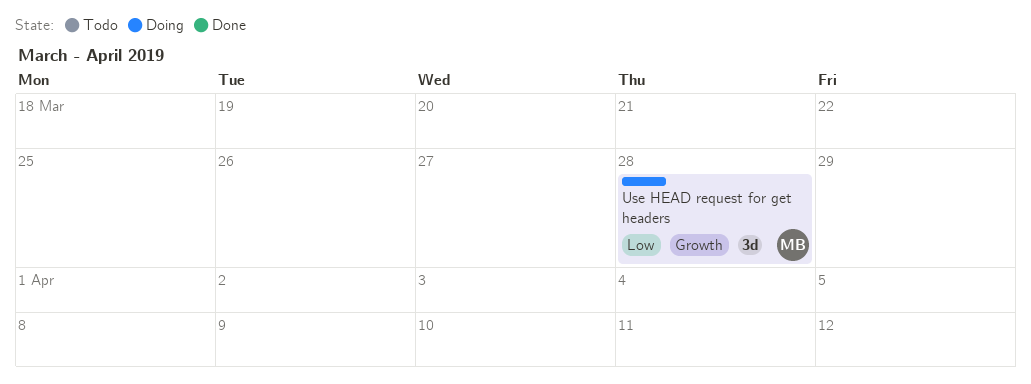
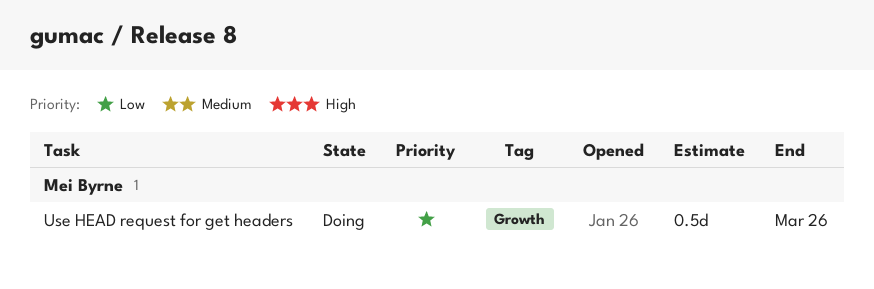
Use HEAD request for get headers, estimate: 3d -> 0.5d
Use HEAD request for get headers, due: Mar 28 -> Mar 26

